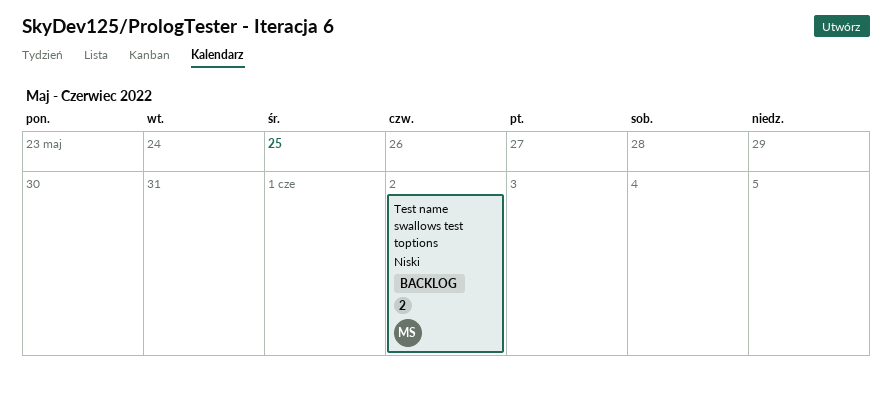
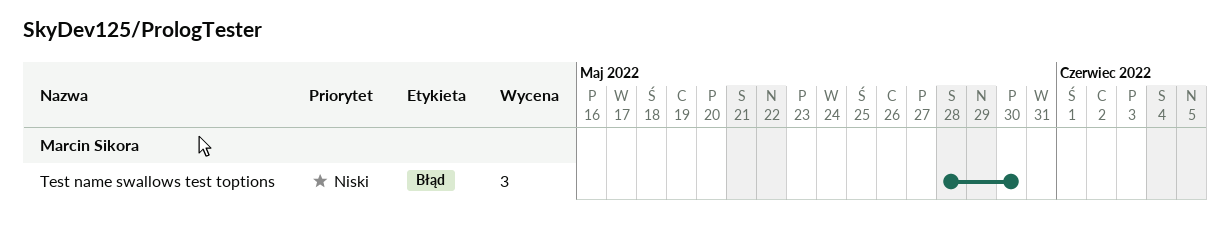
Test name swallows test toptions, estimate: 2 -> 3
Test name swallows test toptions, due: Jun 2 -> May 30

